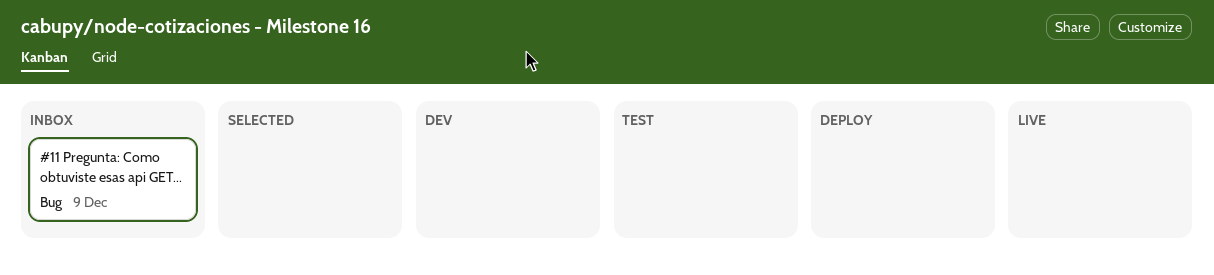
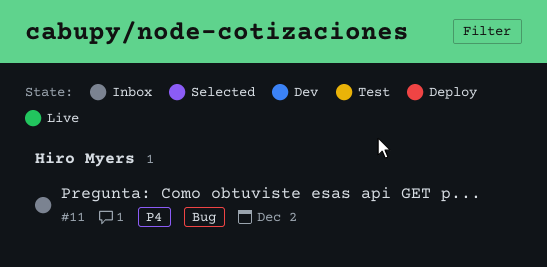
#11, due: Dec 9 -> Dec 2

